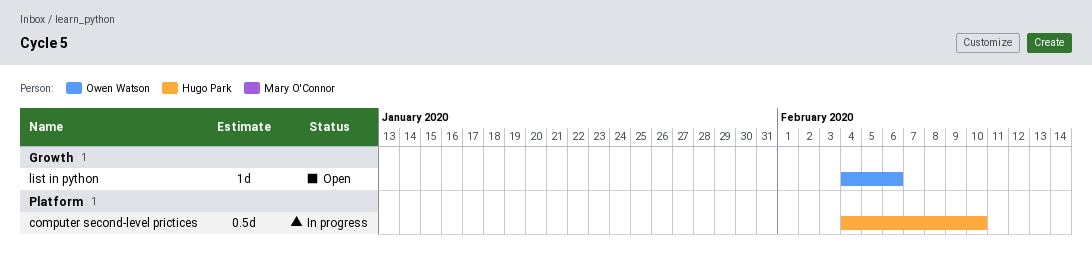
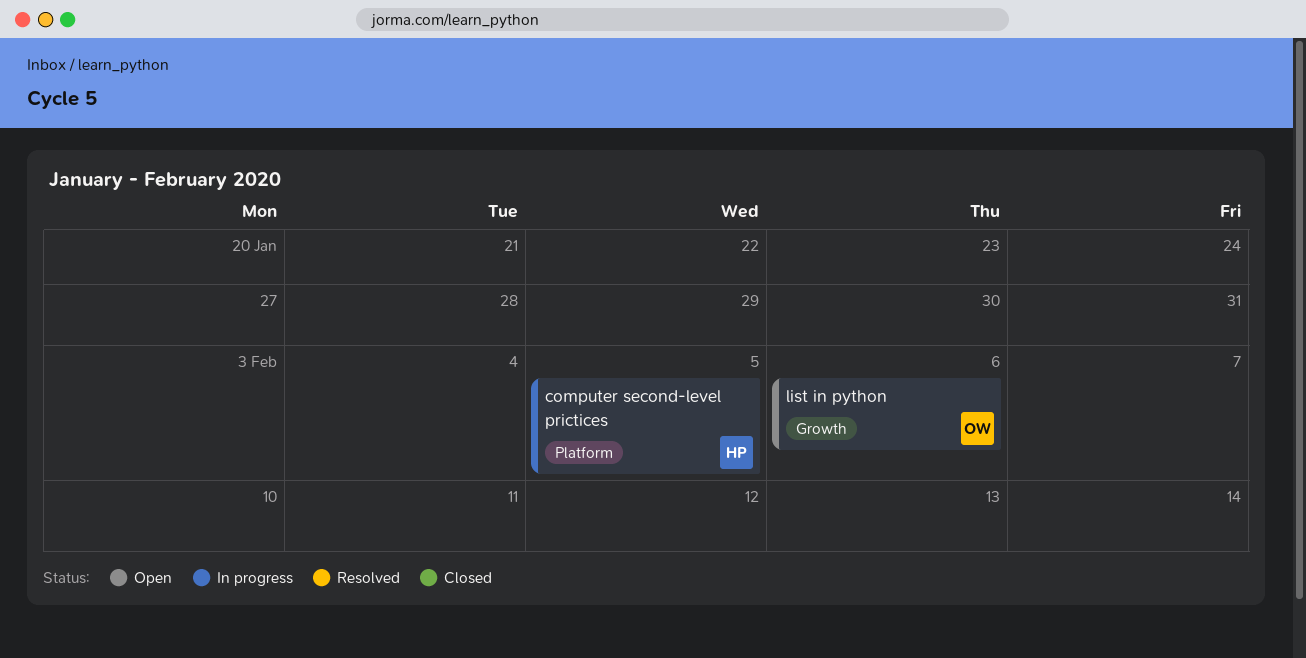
computer second-level prictices, due: Feb 10 -> Feb 5

